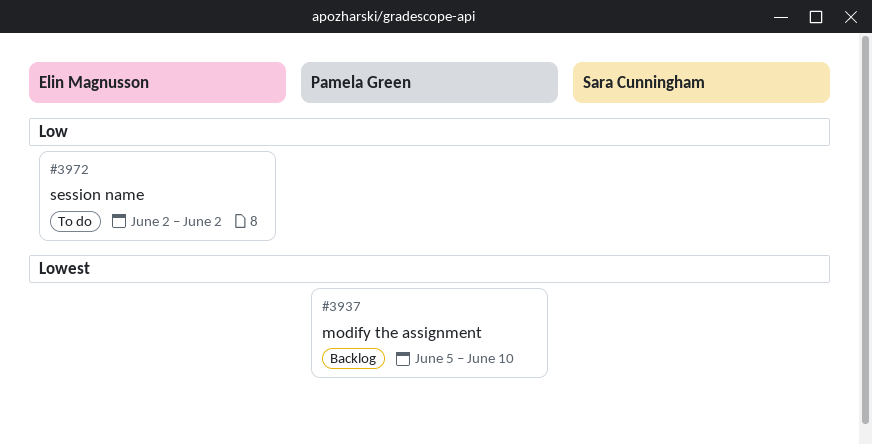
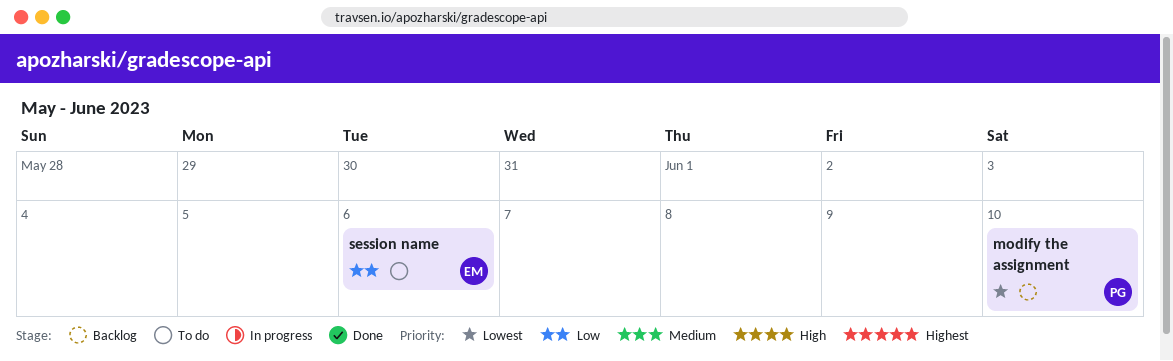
session name, due: Jun 2 -> Jun 6

